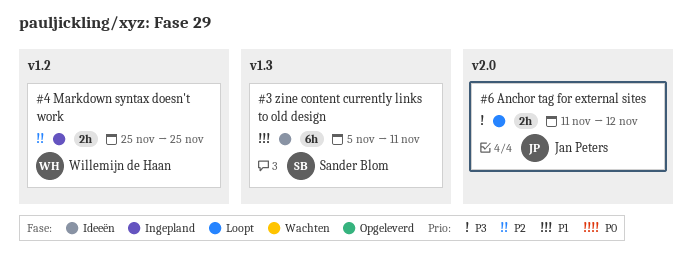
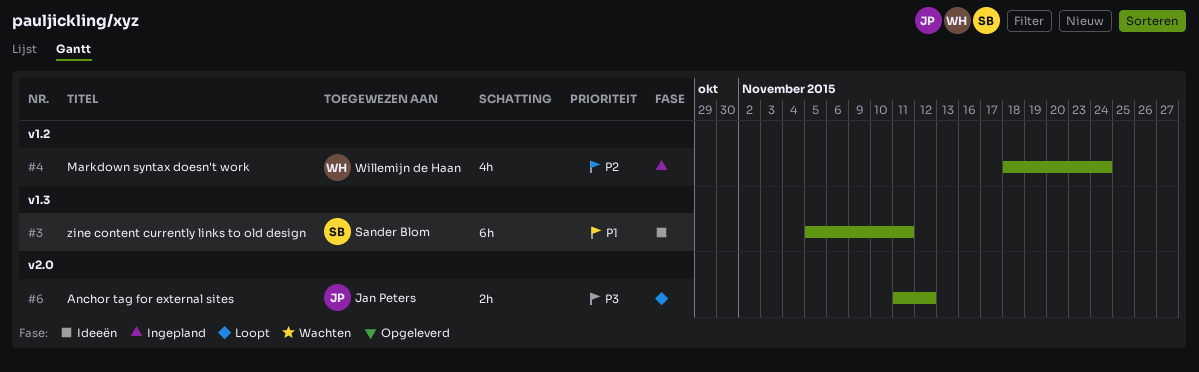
#4, estimate: 2h -> 4h
#4, start: Nov 25 -> Nov 18
#4, due: Nov 25 -> Nov 24

